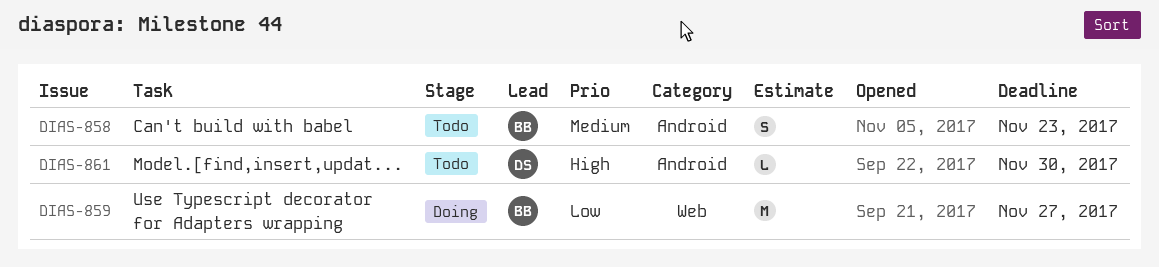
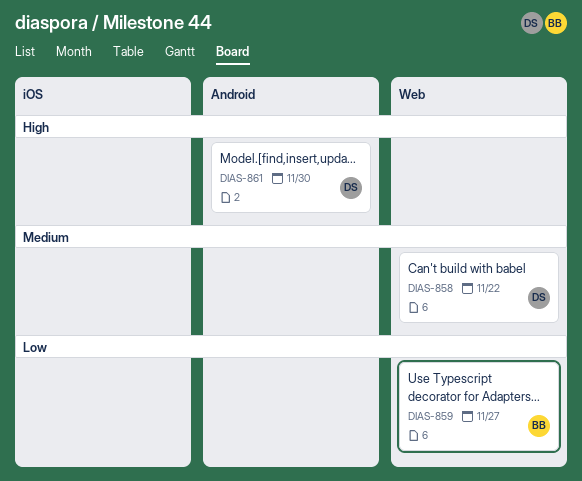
DIAS-858, owner: BB -> DS
DIAS-858, label: Android -> Web
DIAS-858, due: Nov 23 -> Nov 22

